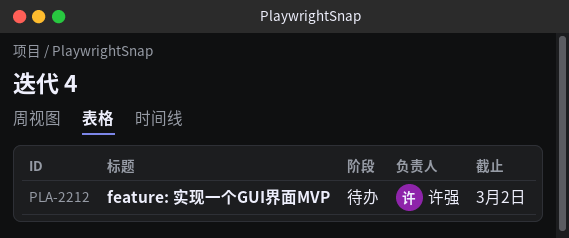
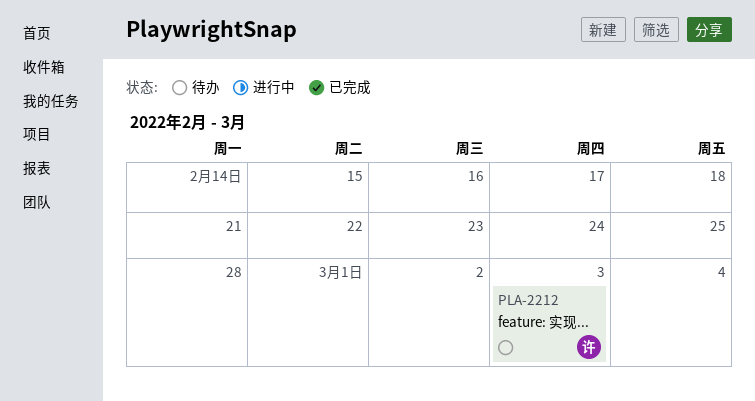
PLA-2212, due: Mar 2 -> Mar 3

